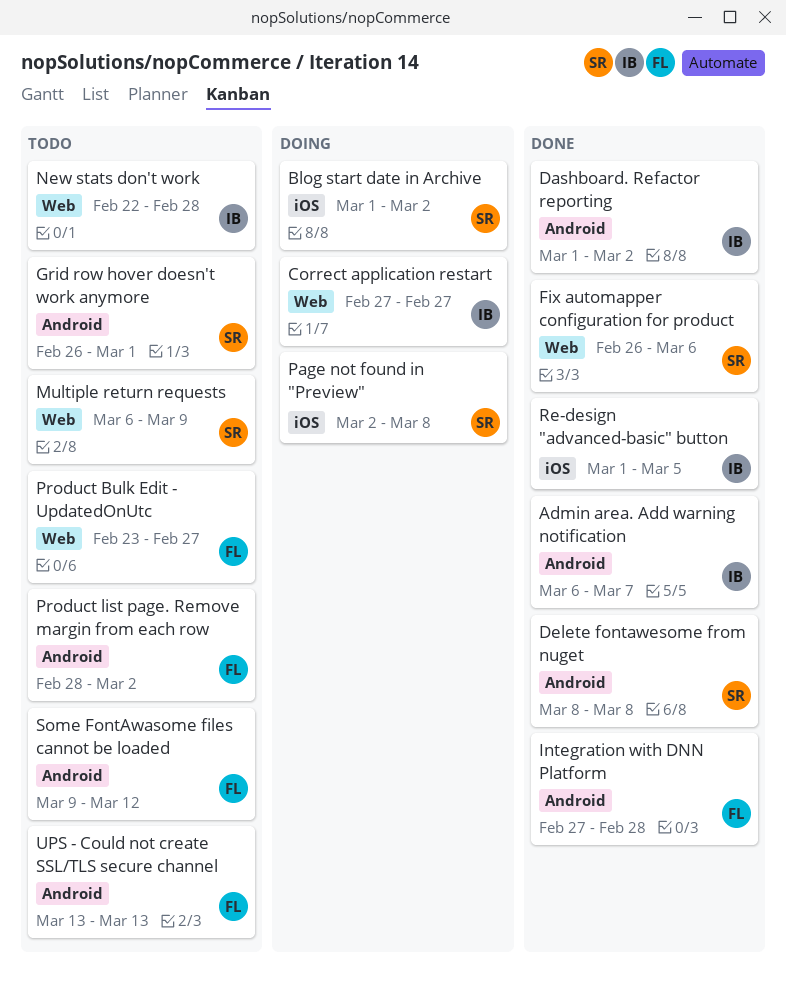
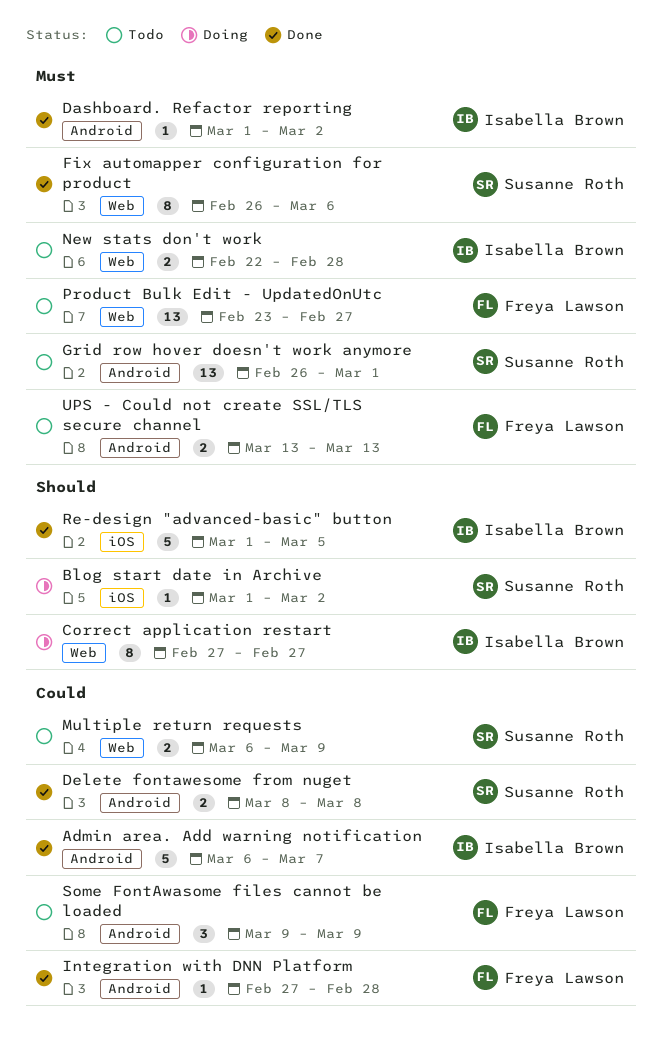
Page not found in "Preview": present -> none
Product list page. Remove margin from each row: present -> none
Some FontAwasome files cannot be loaded, due: Mar 12 -> Mar 9

